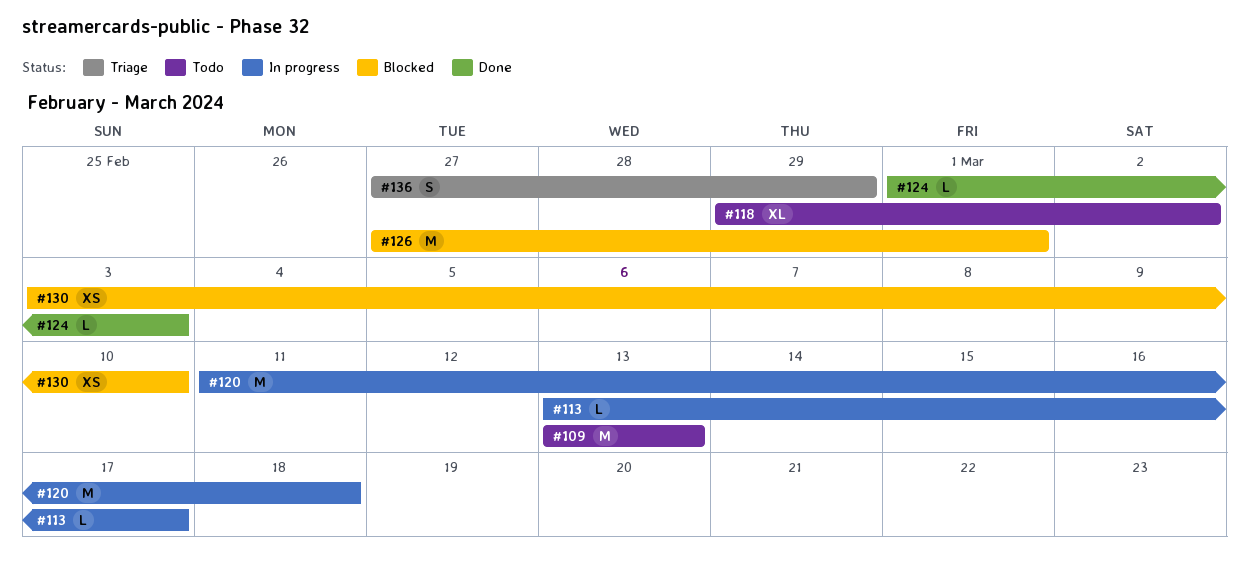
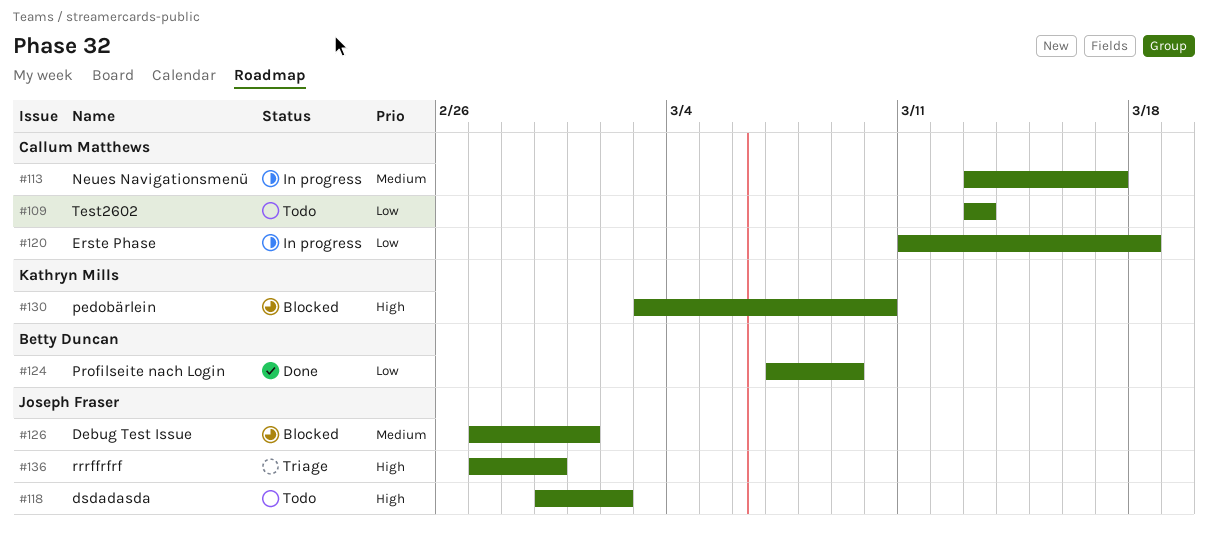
#124, start: Mar 1 -> Mar 7
#124, due: Mar 3 -> Mar 9

